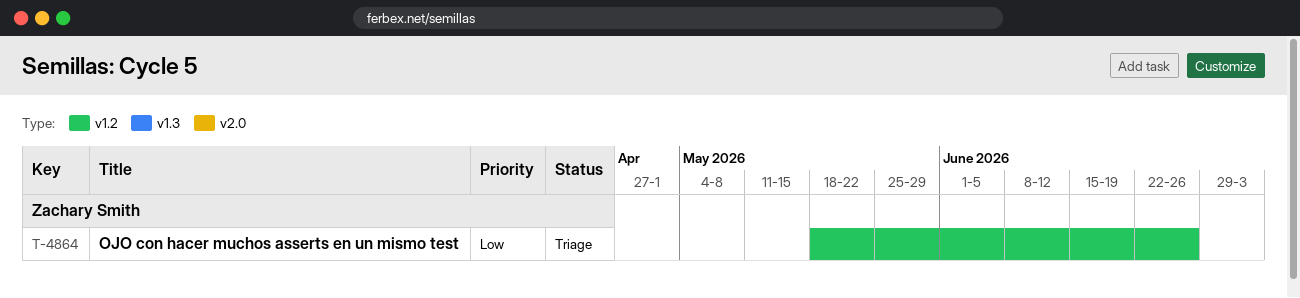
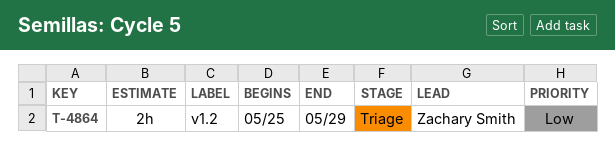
T-4864, start: May 18 -> May 25
T-4864, due: Jun 26 -> May 29

